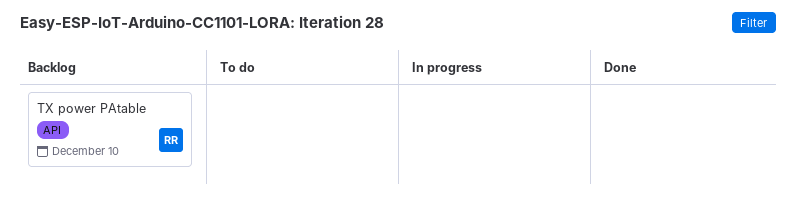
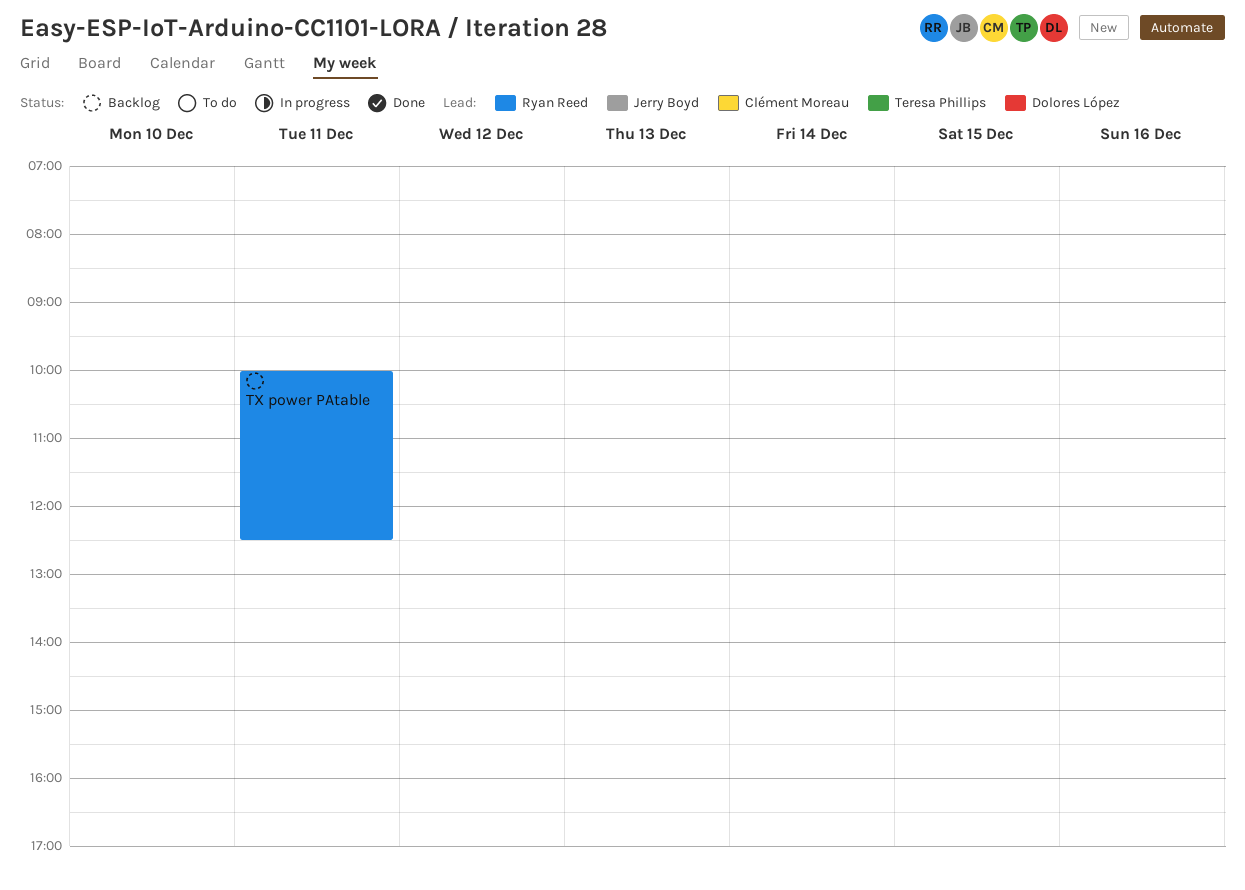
TX power PAtable, day: Dec 10 -> Dec 11

